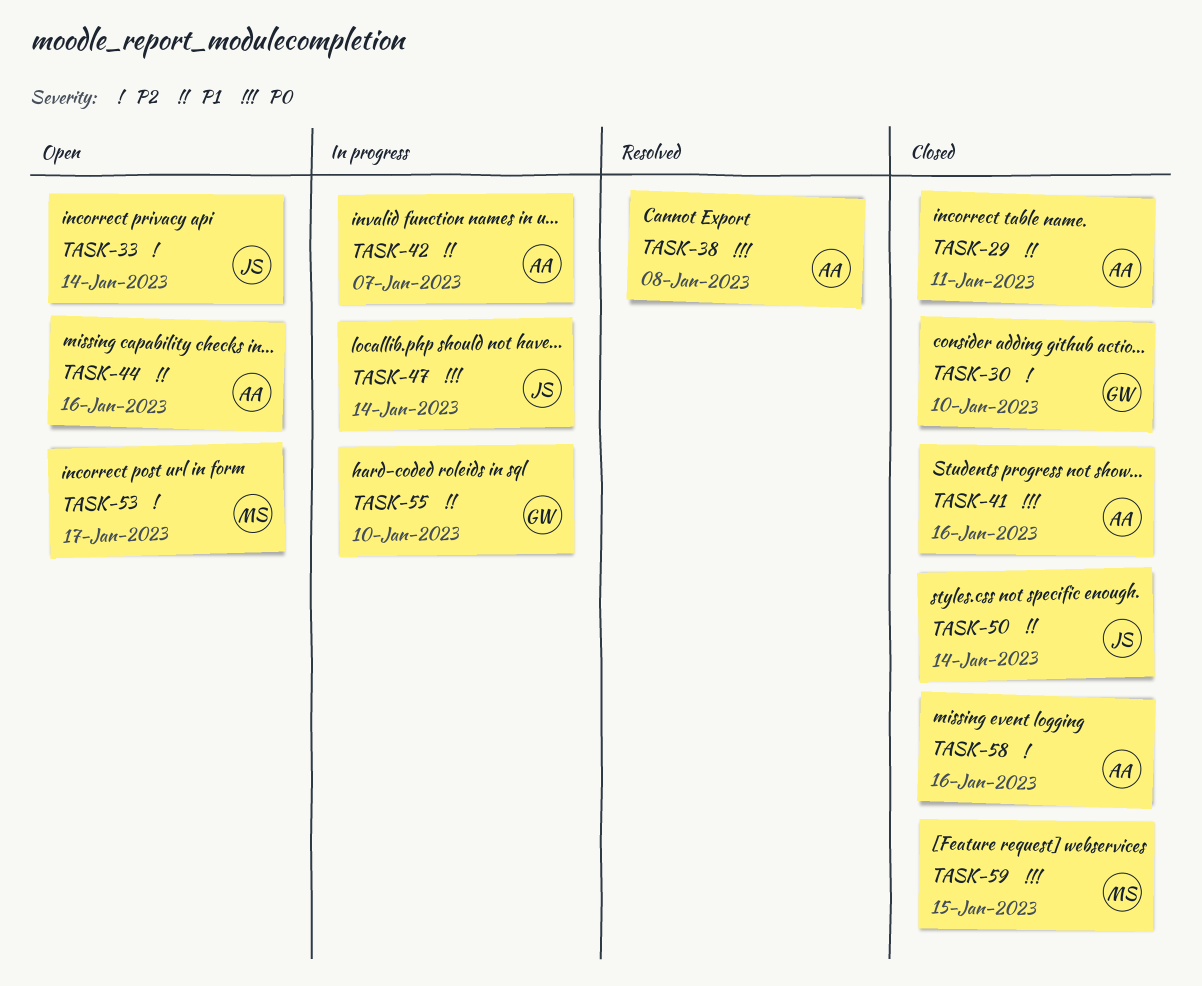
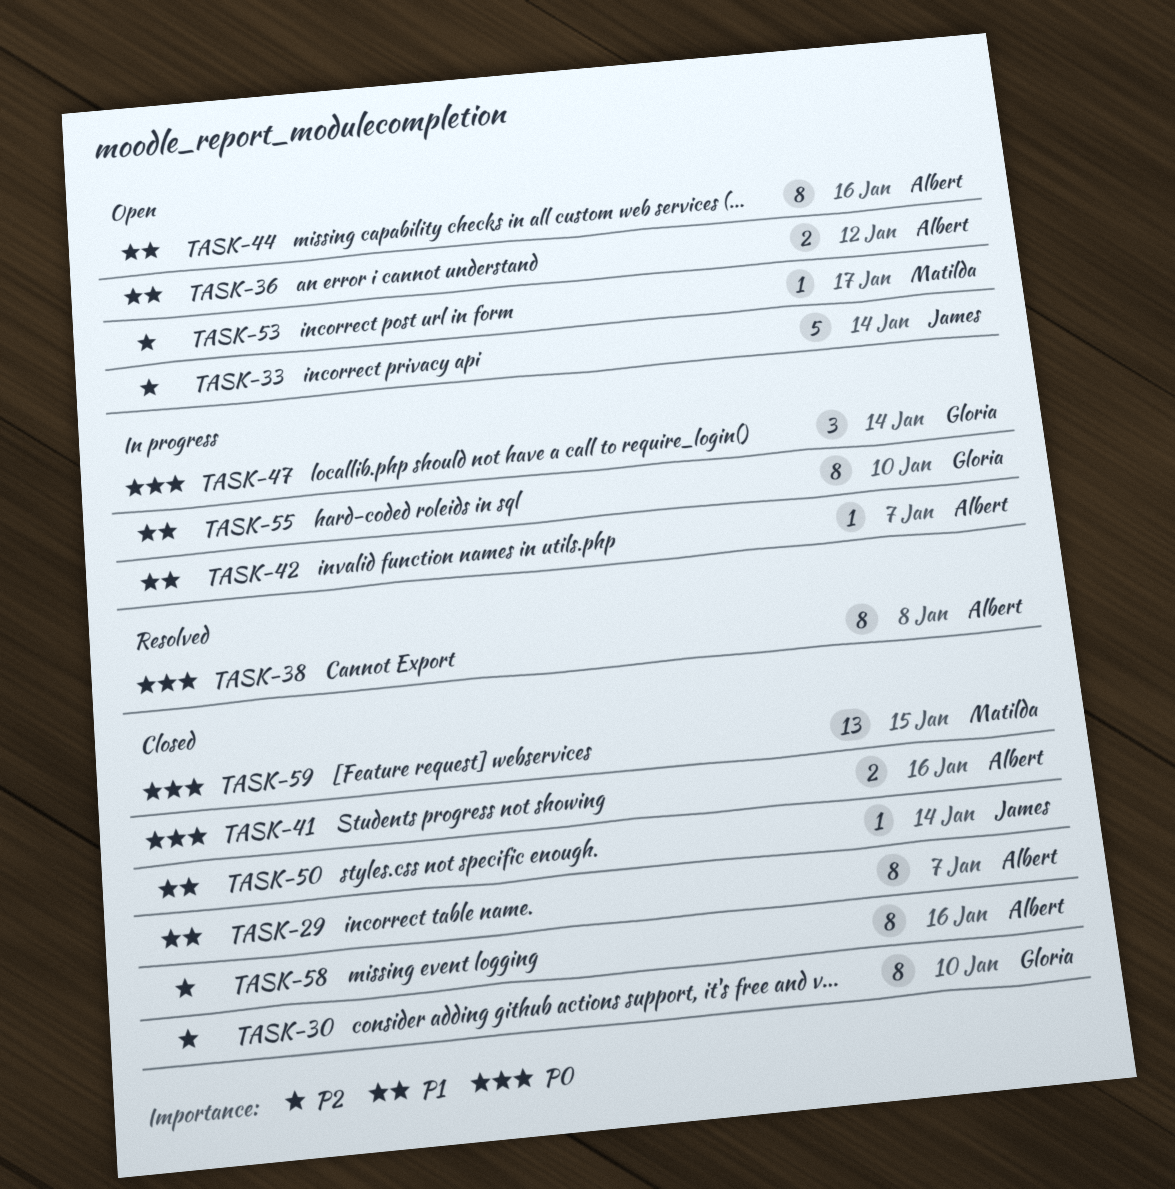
TASK-29, due: Jan 11 -> Jan 7
TASK-36: none -> present
TASK-47, owner: James -> Gloria

